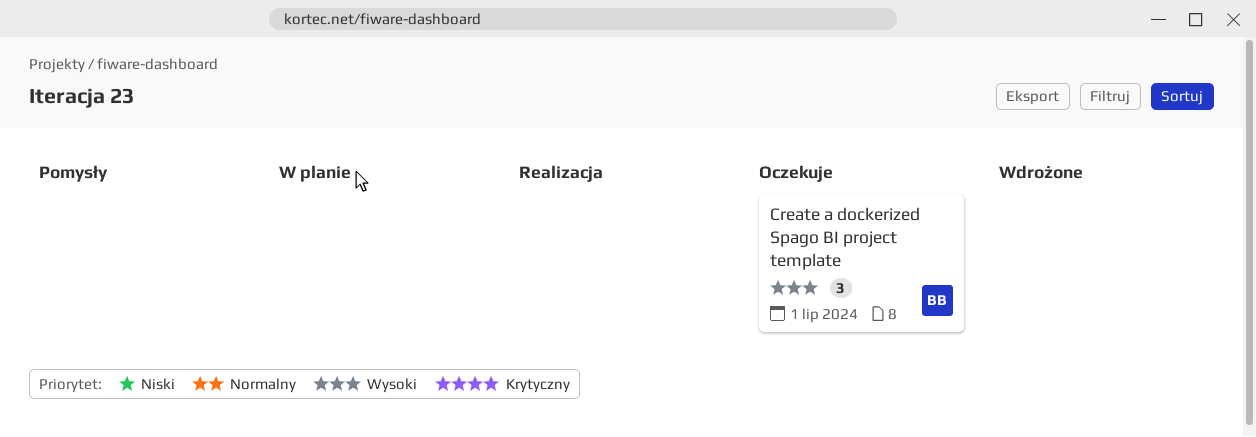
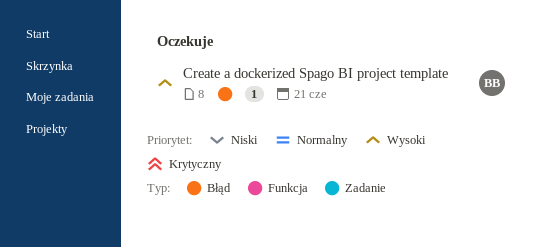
Create a dockerized Spago BI project template, estimate: 3 -> 1
Create a dockerized Spago BI project template, due: Jul 1 -> Jun 21

